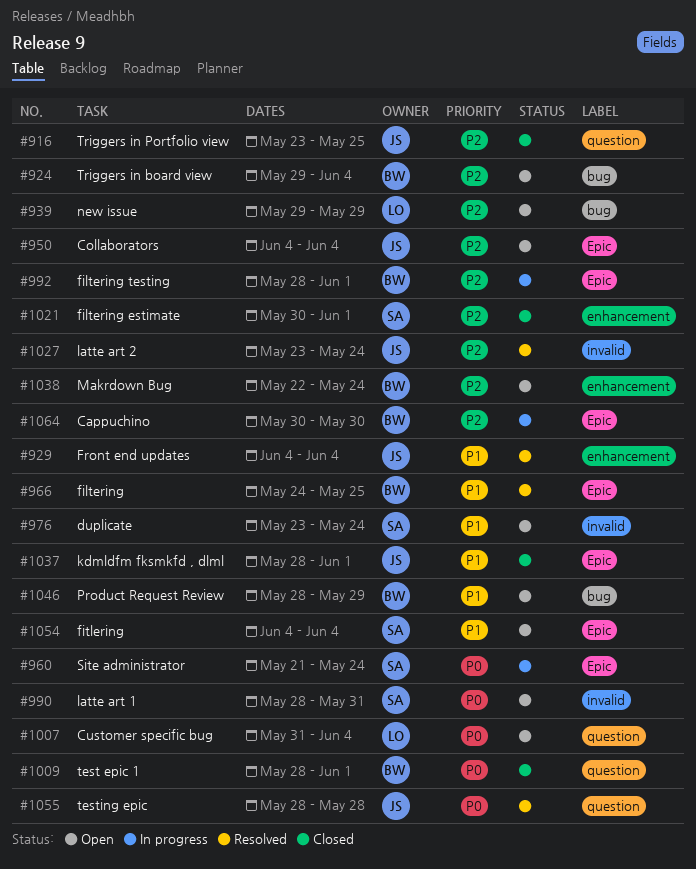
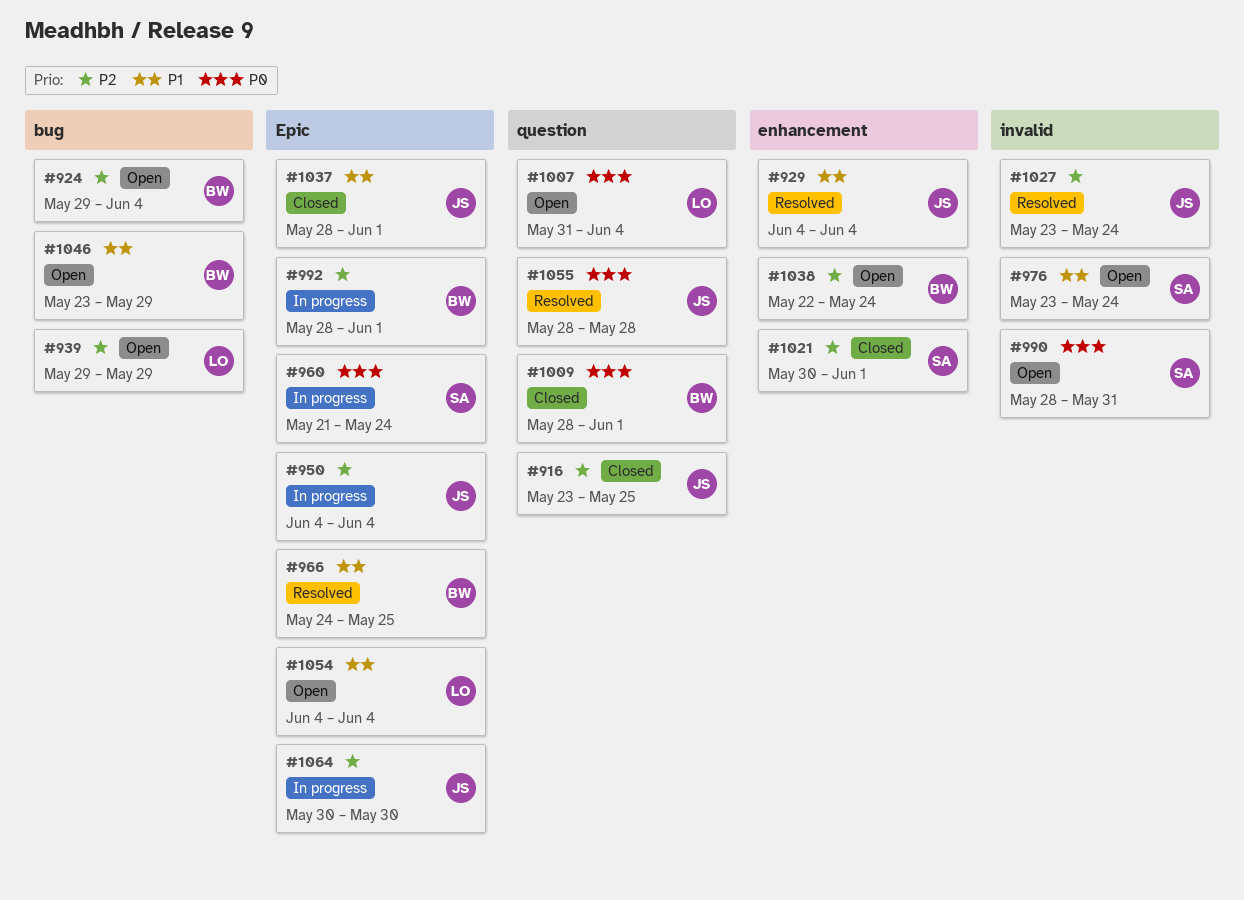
#950, status: Open -> In progress
#1046, start: May 28 -> May 23
#1054, owner: SA -> LO
#1064, owner: BW -> JS

